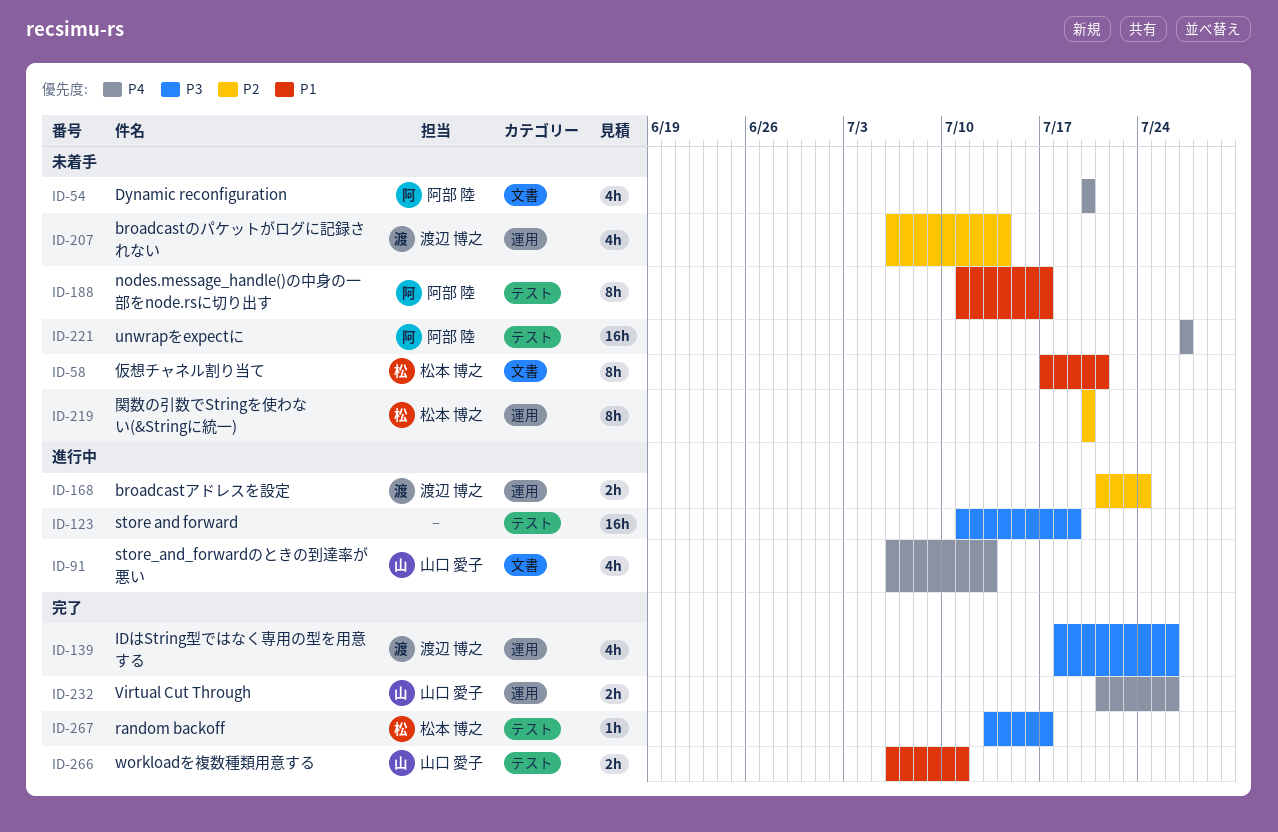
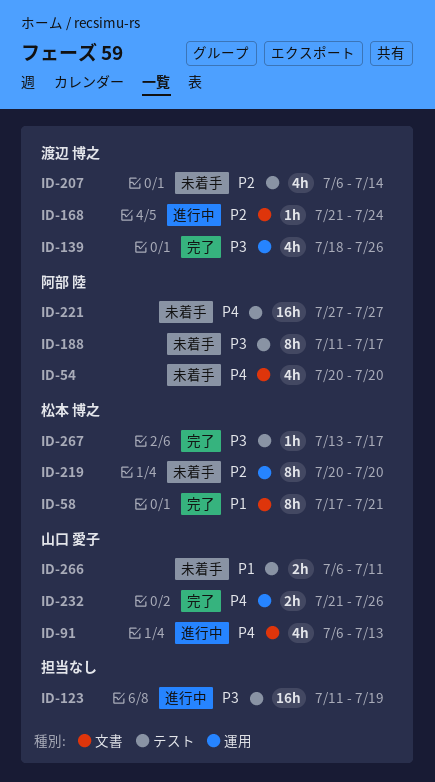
ID-58, status: 未着手 -> 完了
ID-168, label: 運用 -> 文書
ID-168, estimate: 2h -> 1h
ID-188, priority: P1 -> P3
ID-207, label: 運用 -> テスト
ID-266, status: 完了 -> 未着手

